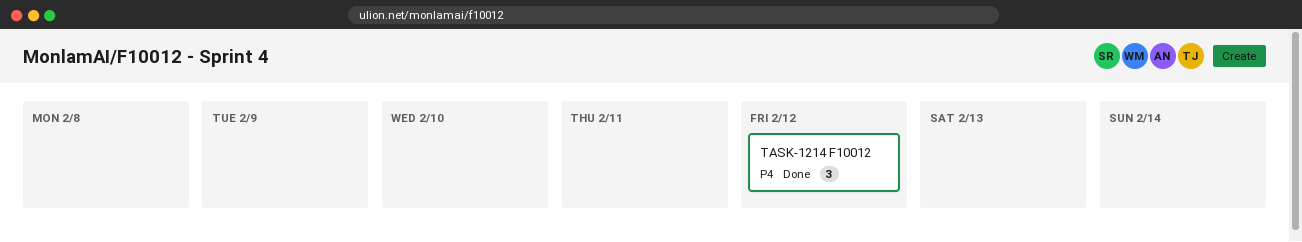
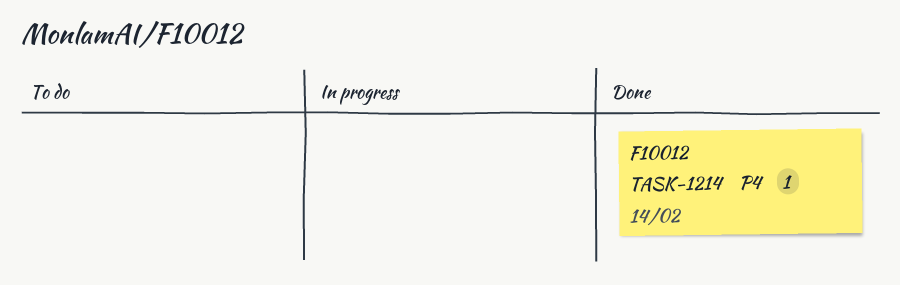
TASK-1214, estimate: 3 -> 1
TASK-1214, due: Feb 12 -> Feb 14

